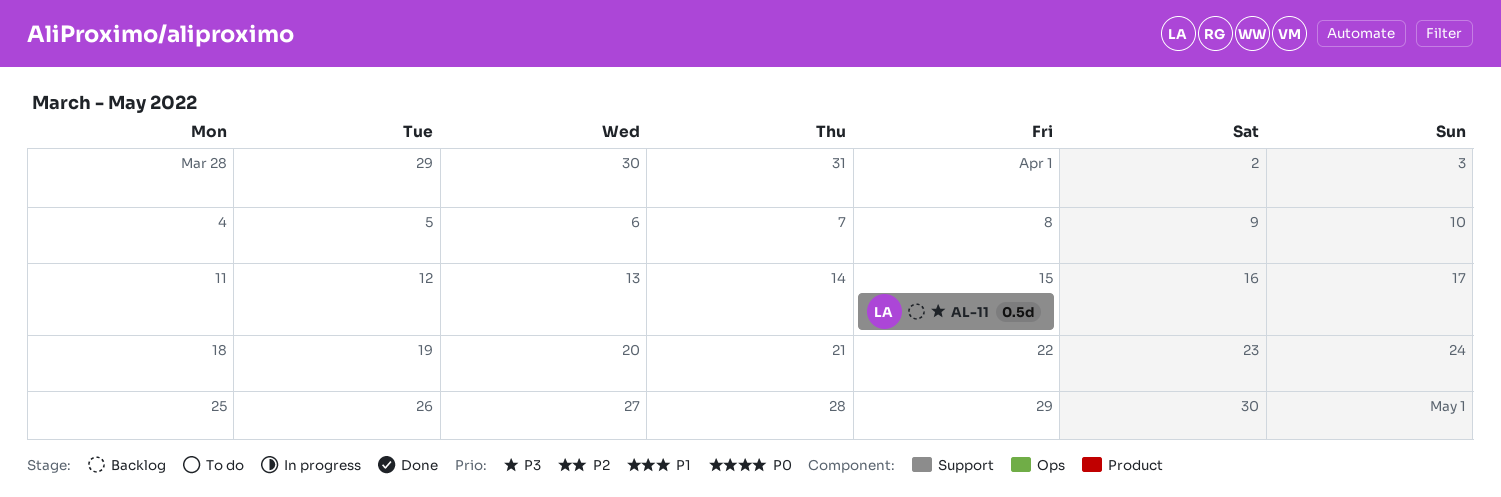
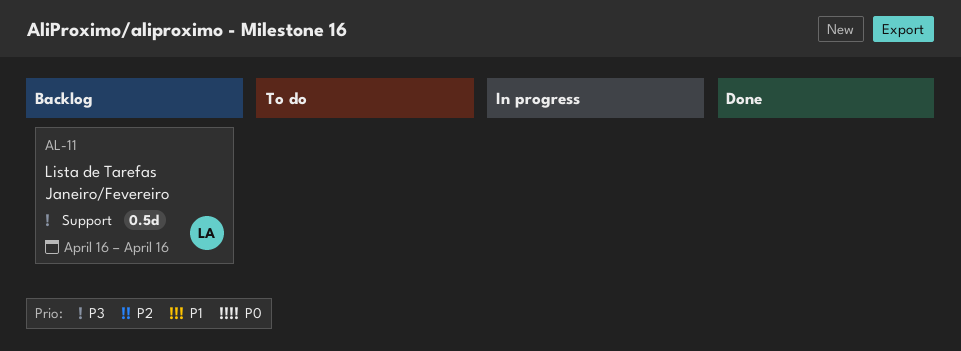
AL-11, start: Apr 15 -> Apr 16
AL-11, due: Apr 15 -> Apr 16

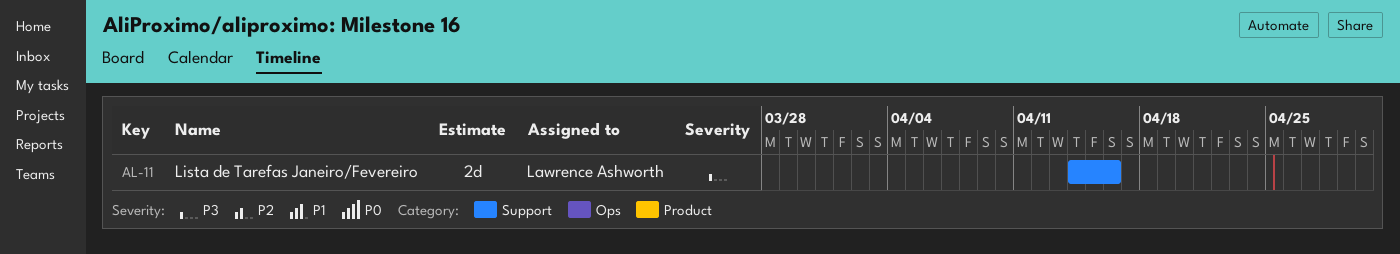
AL-11, estimate: 0.5d -> 2d
AL-11, start: Apr 16 -> Apr 14

